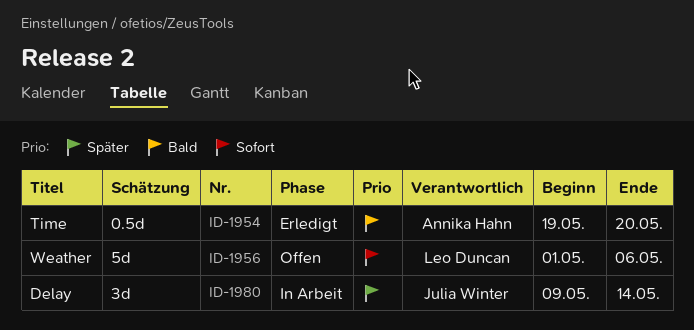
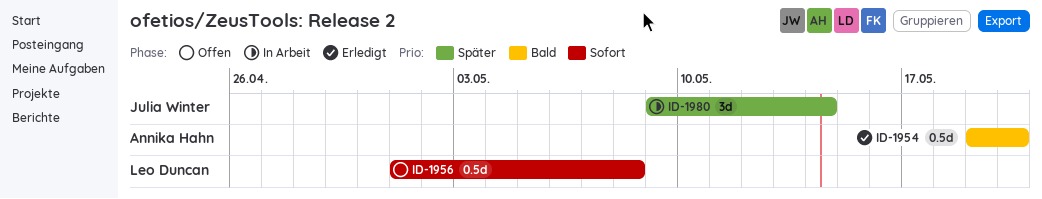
ID-1956, estimate: 5d -> 0.5d
ID-1956, due: May 6 -> May 8

